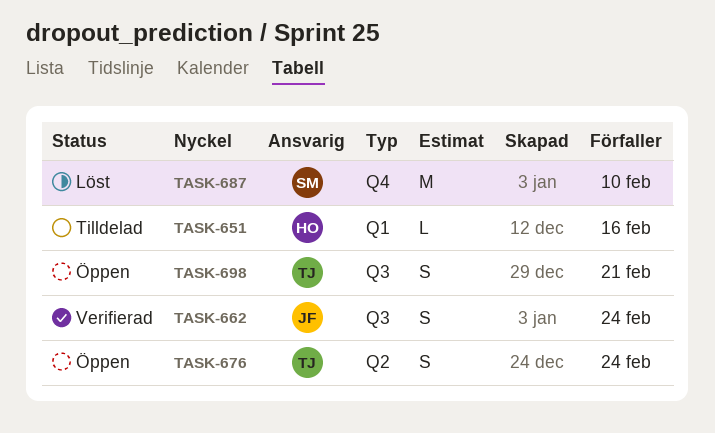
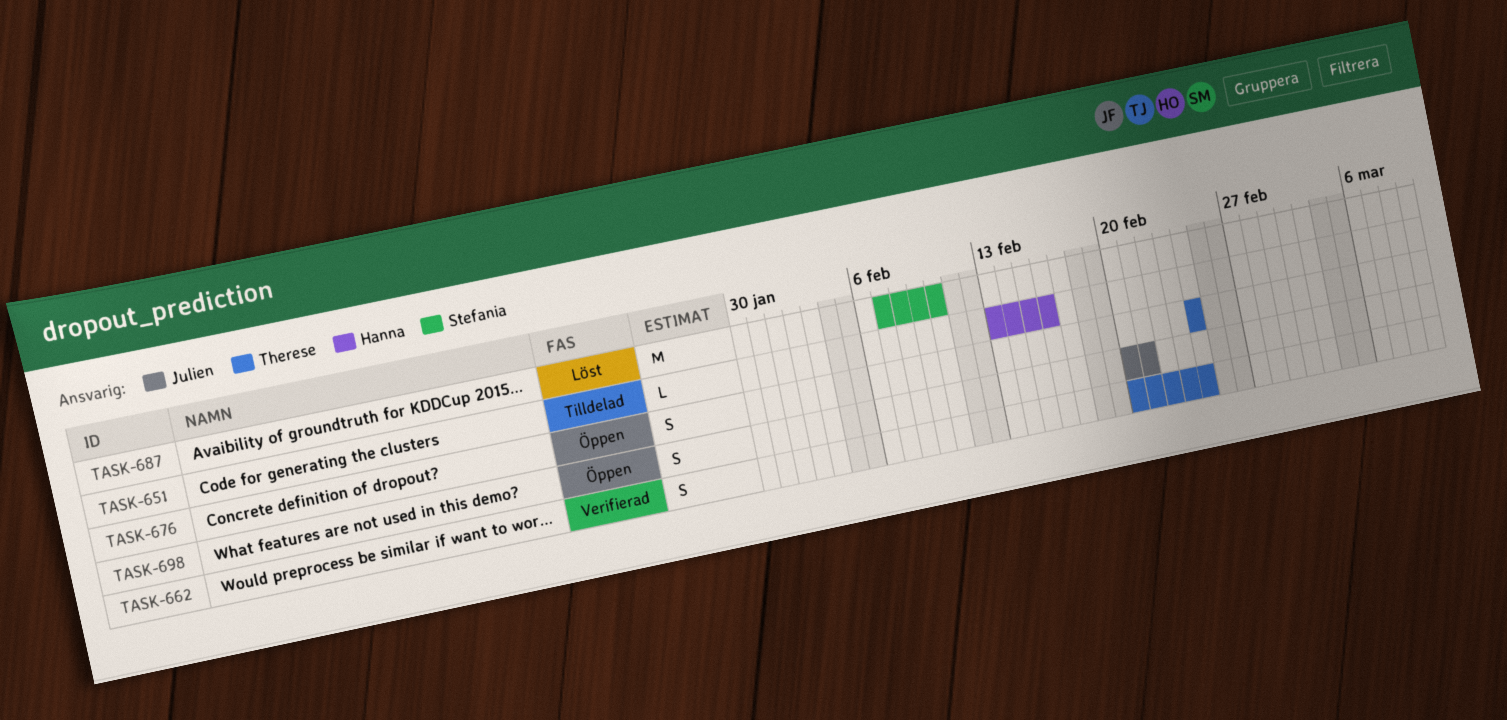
TASK-662, owner: Julien -> Therese
TASK-698, owner: Therese -> Julien

